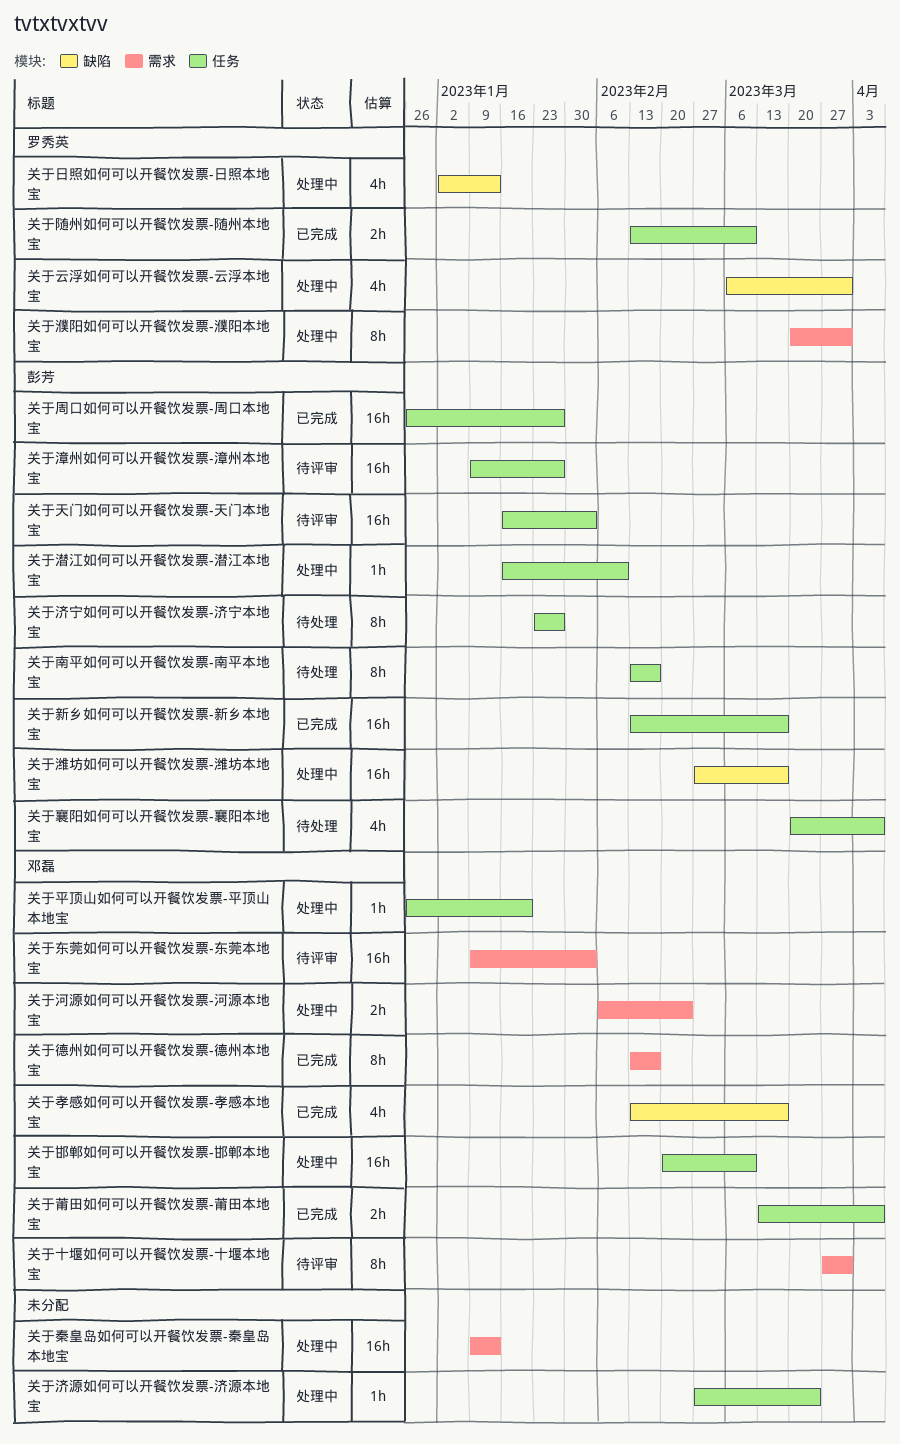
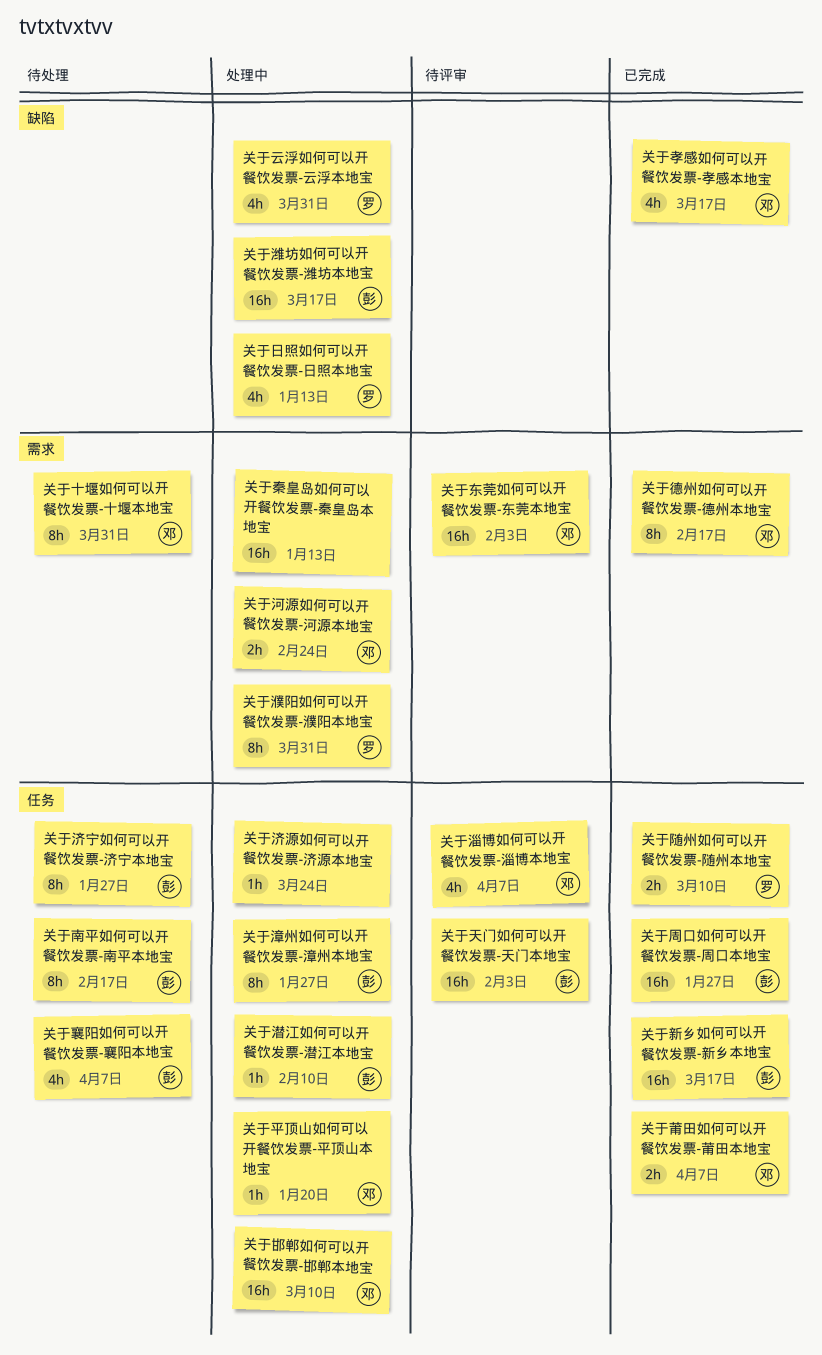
关于十堰如何可以开餐饮发票-十堰本地宝, status: 待评审 -> 待处理
关于淄博如何可以开餐饮发票-淄博本地宝: none -> present
关于漳州如何可以开餐饮发票-漳州本地宝, status: 待评审 -> 处理中
关于漳州如何可以开餐饮发票-漳州本地宝, estimate: 16h -> 8h

